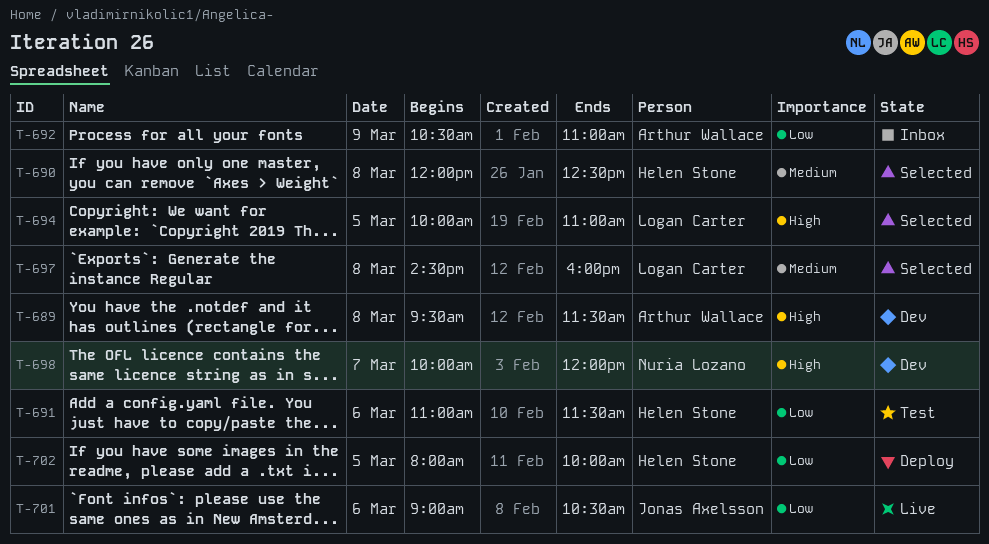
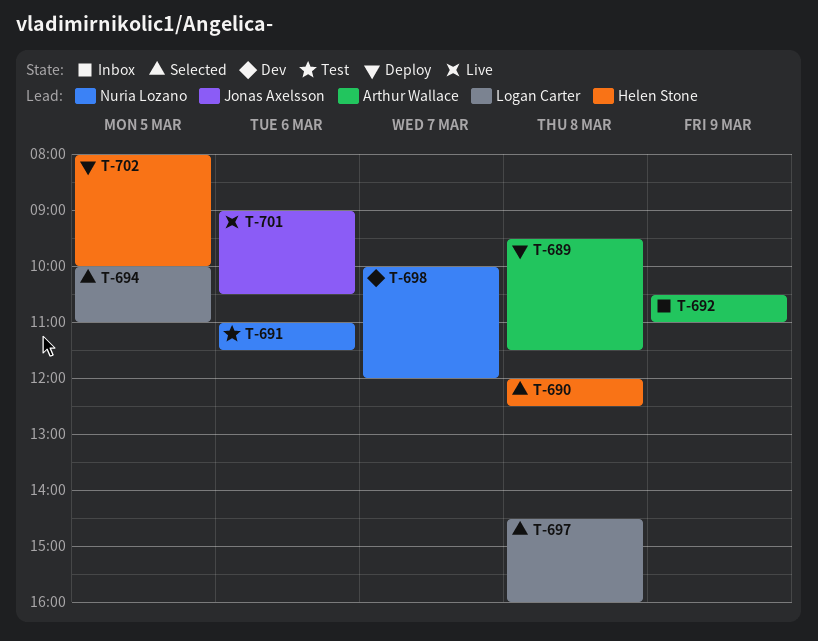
T-689, status: Dev -> Deploy
T-691, owner: Helen Stone -> Nuria Lozano

